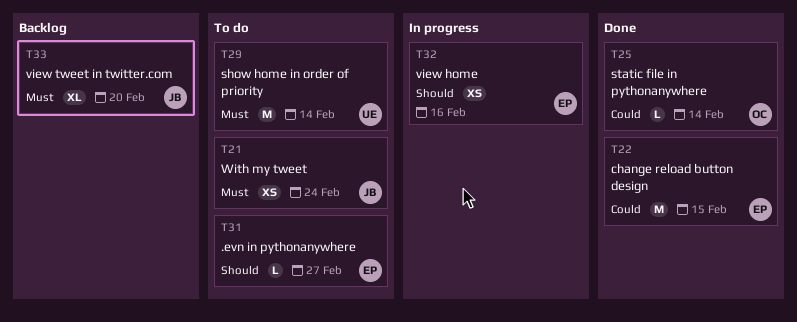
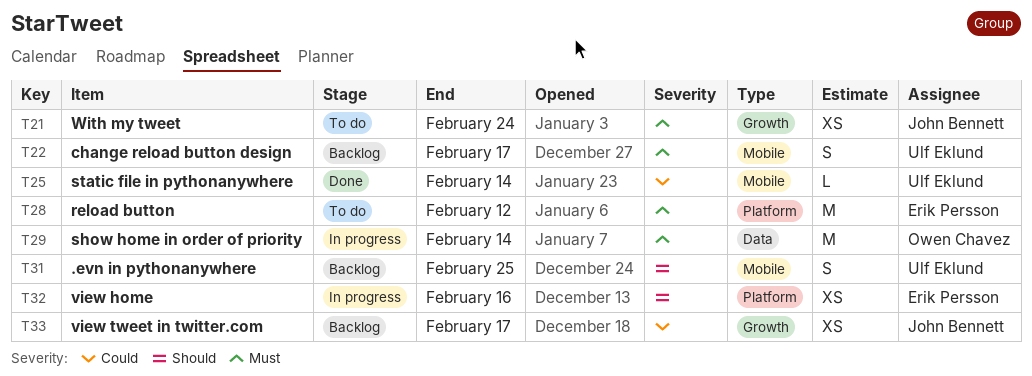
T22, status: Done -> Backlog
T22, owner: Erik Persson -> Ulf Eklund
T22, priority: Could -> Must
T22, estimate: M -> S
T22, due: Feb 15 -> Feb 17
T25, owner: Owen Chavez -> Ulf Eklund
T28: none -> present
T29, status: To do -> In progress
T29, owner: Ulf Eklund -> Owen Chavez
T31, status: To do -> Backlog
T31, owner: Erik Persson -> Ulf Eklund
T31, estimate: L -> S
T31, due: Feb 27 -> Feb 25
T33, priority: Must -> Could
T33, estimate: XL -> XS
T33, due: Feb 20 -> Feb 17

